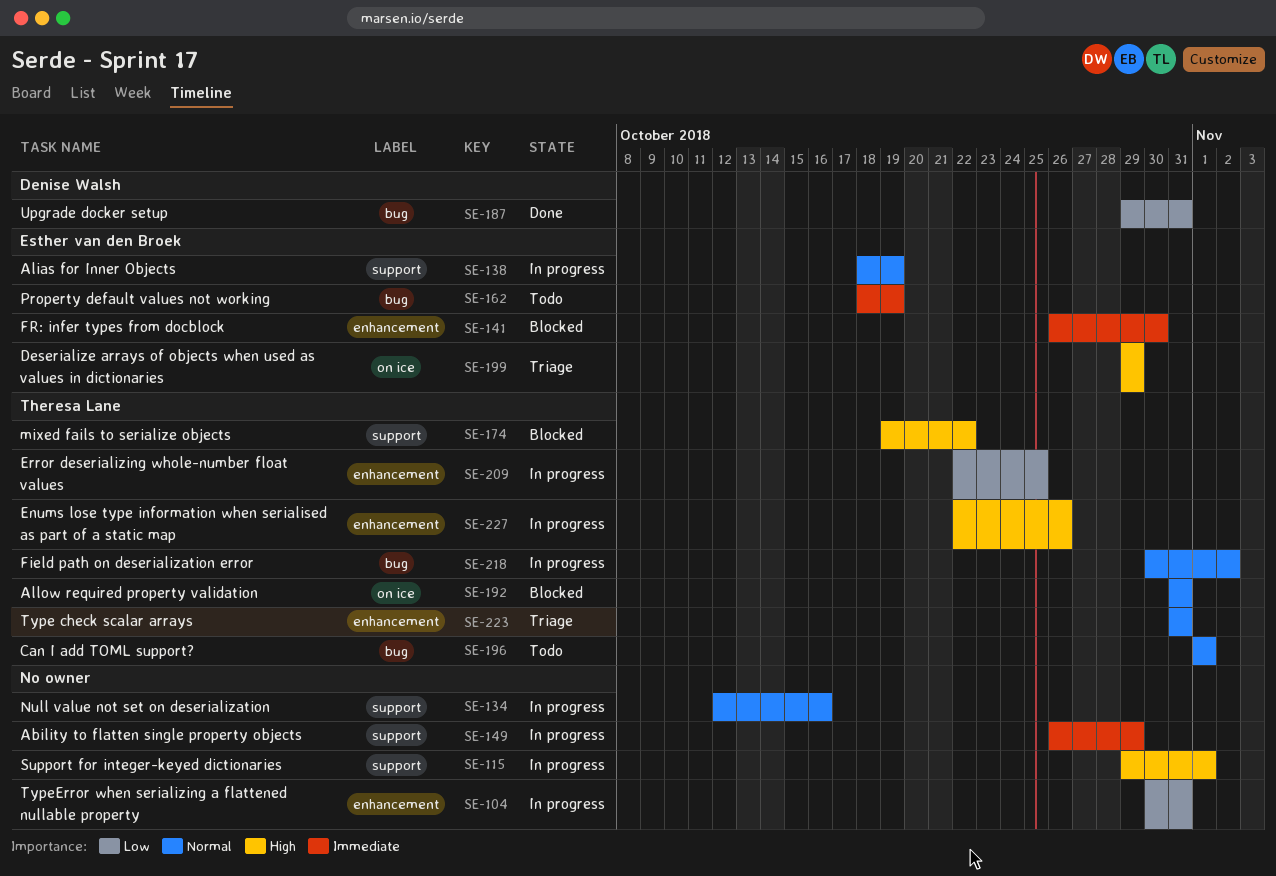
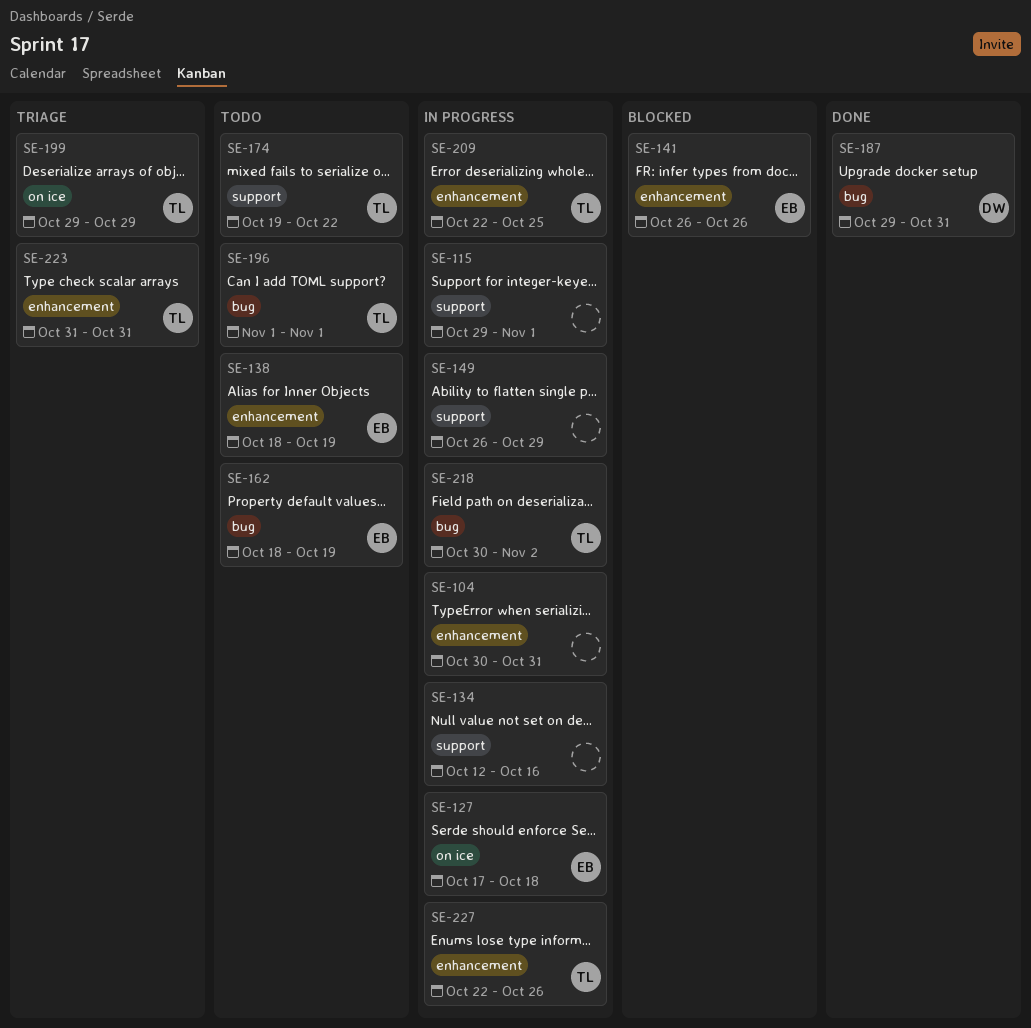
SE-127: none -> present
SE-138, status: In progress -> Todo
SE-138, label: support -> enhancement
SE-141, due: Oct 30 -> Oct 26
SE-174, status: Blocked -> Todo
SE-192: present -> none
SE-199, owner: Esther van den Broek -> Theresa Lane

